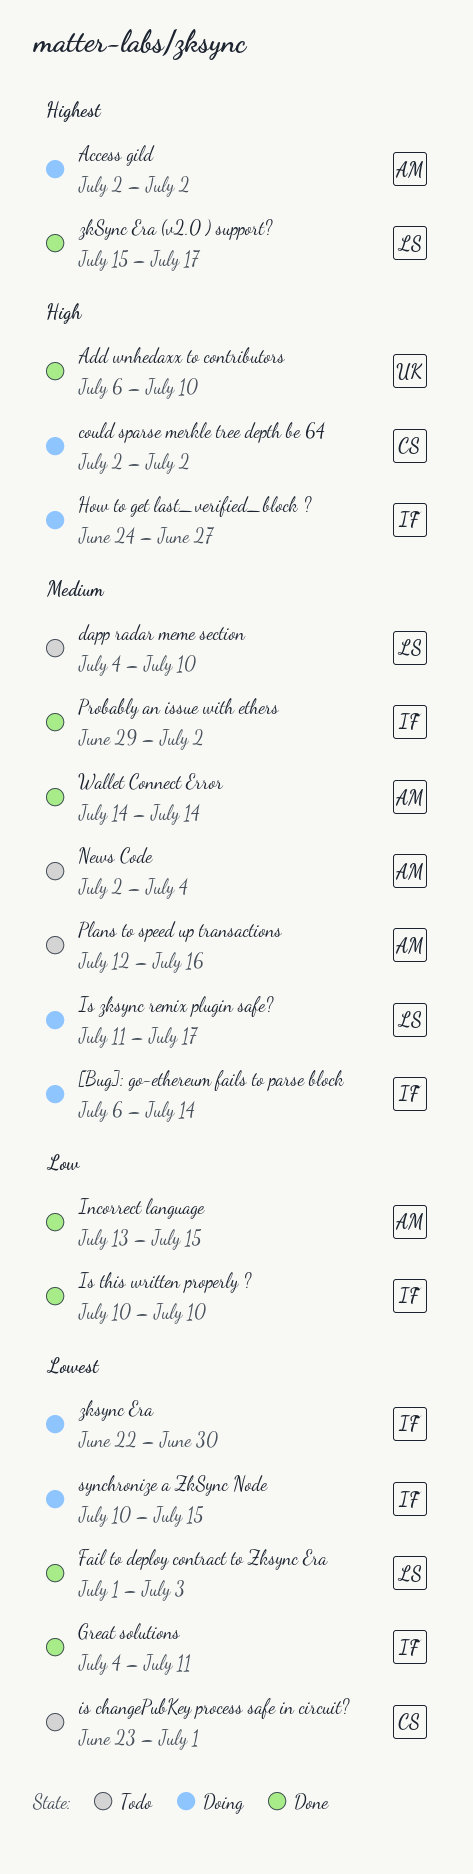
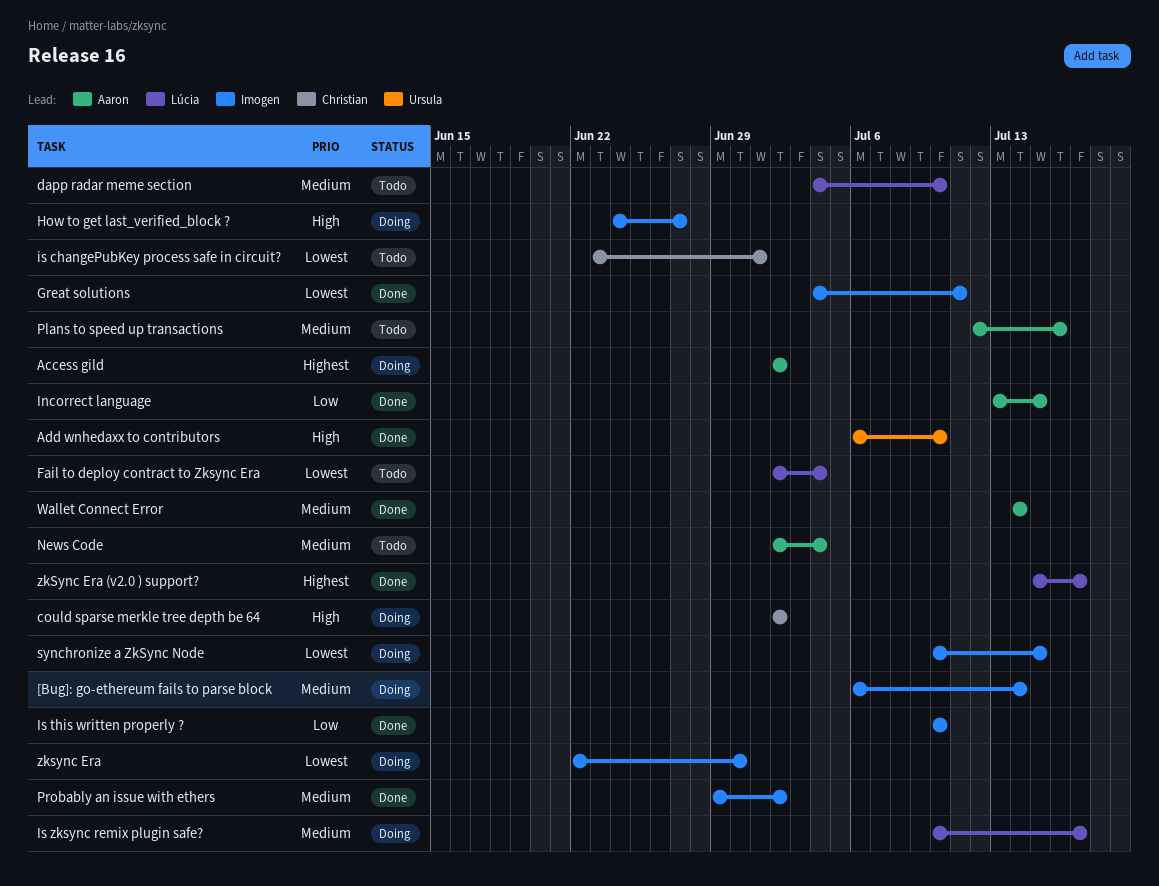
Fail to deploy contract to Zksync Era, status: Done -> Todo
Fail to deploy contract to Zksync Era, start: Jul 1 -> Jul 2
Fail to deploy contract to Zksync Era, due: Jul 3 -> Jul 4
Is zksync remix plugin safe?, start: Jul 11 -> Jul 10

